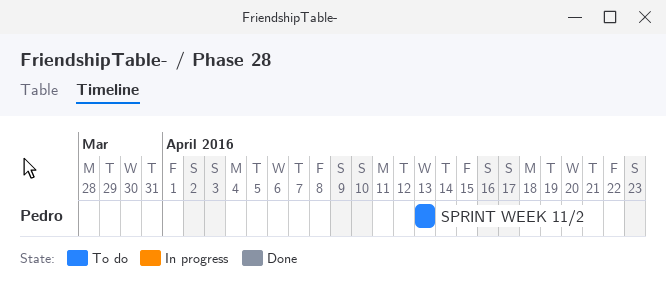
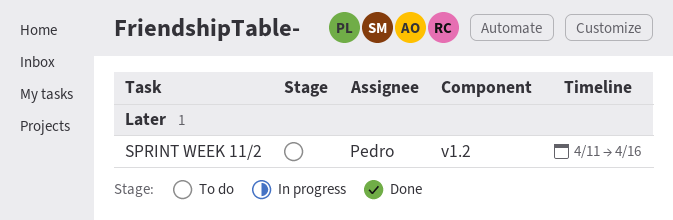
SPRINT WEEK 11/2, start: Apr 13 -> Apr 11
SPRINT WEEK 11/2, due: Apr 13 -> Apr 16

